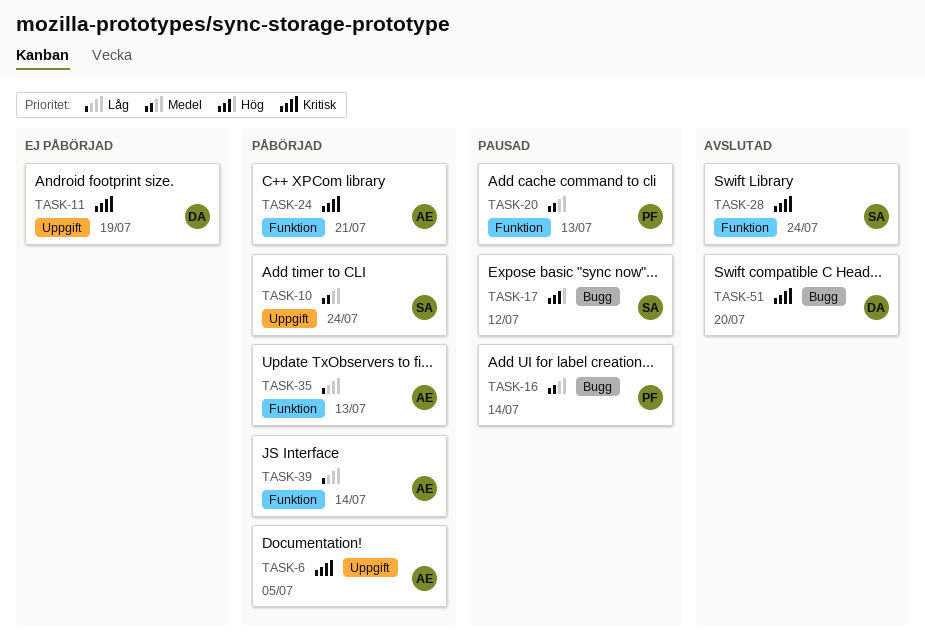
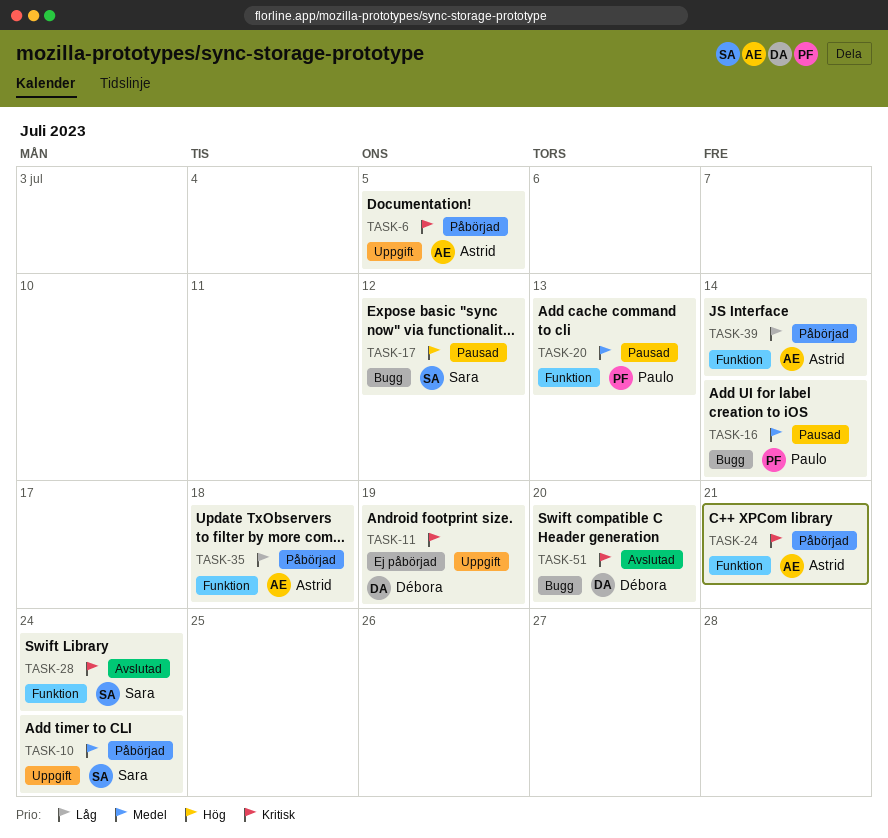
TASK-35, due: Jul 13 -> Jul 18

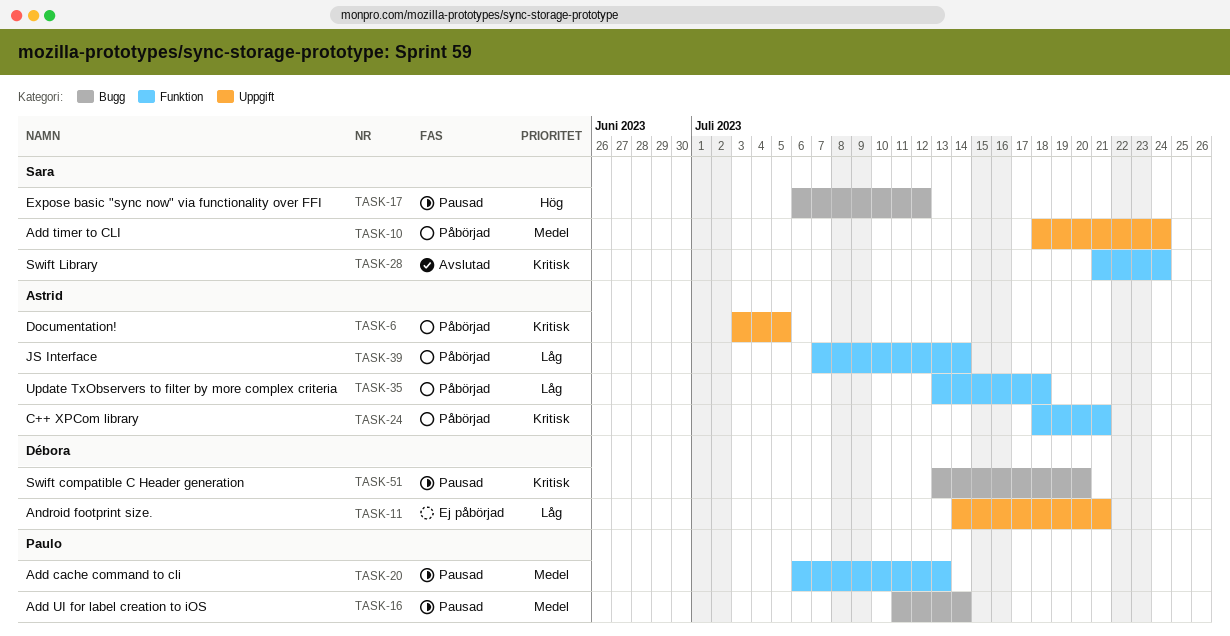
TASK-11, priority: Kritisk -> Låg
TASK-11, due: Jul 19 -> Jul 21
TASK-51, status: Avslutad -> Pausad

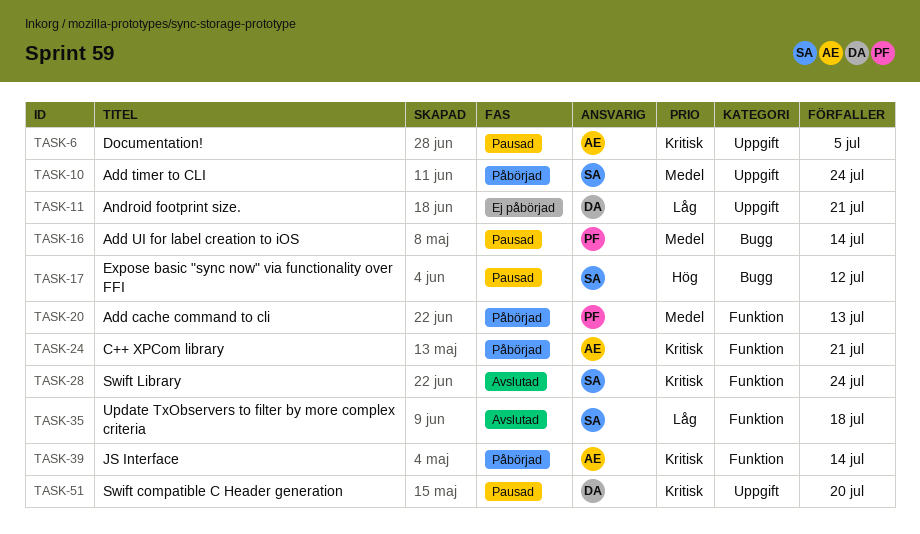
TASK-6, status: Påbörjad -> Pausad
TASK-20, status: Pausad -> Påbörjad
TASK-35, status: Påbörjad -> Avslutad
TASK-35, owner: Astrid -> Sara
TASK-39, priority: Låg -> Kritisk
TASK-51, label: Bugg -> Uppgift

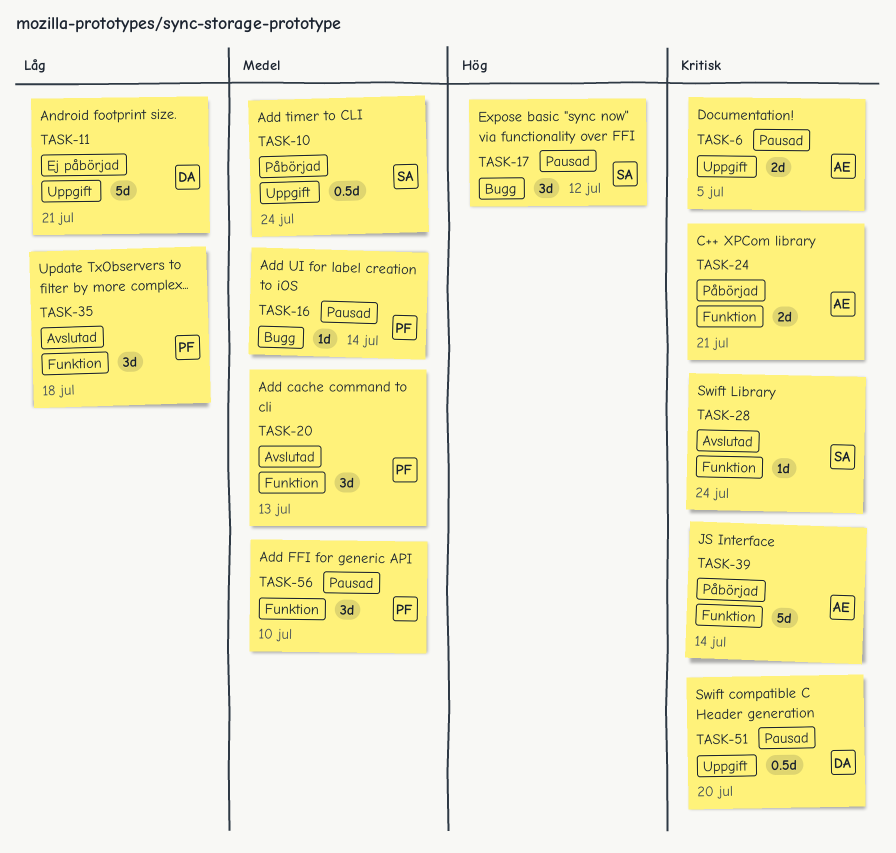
TASK-20, status: Påbörjad -> Avslutad
TASK-35, owner: SA -> PF
TASK-56: none -> present

